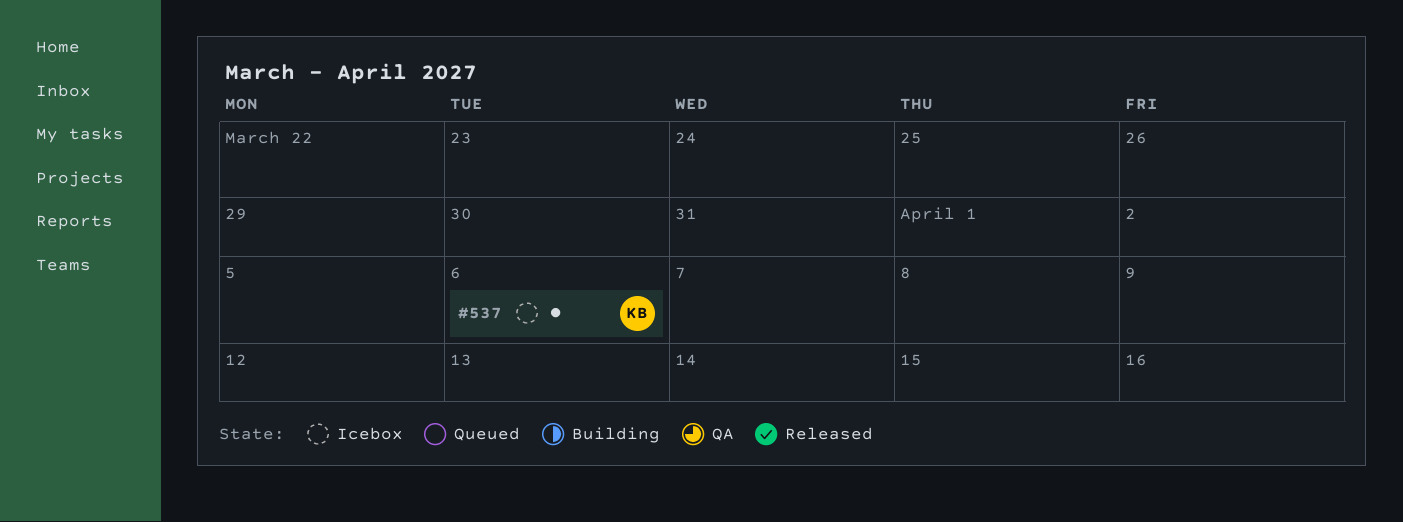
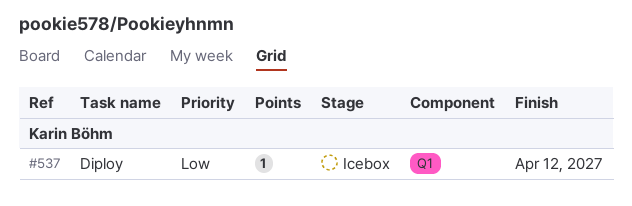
#537, due: Apr 6 -> Apr 12

